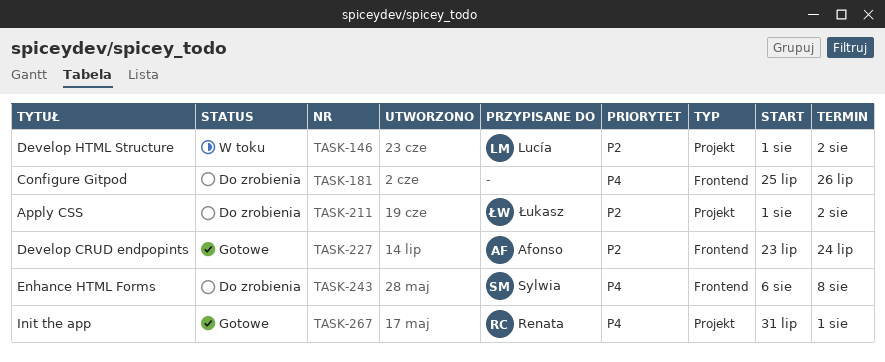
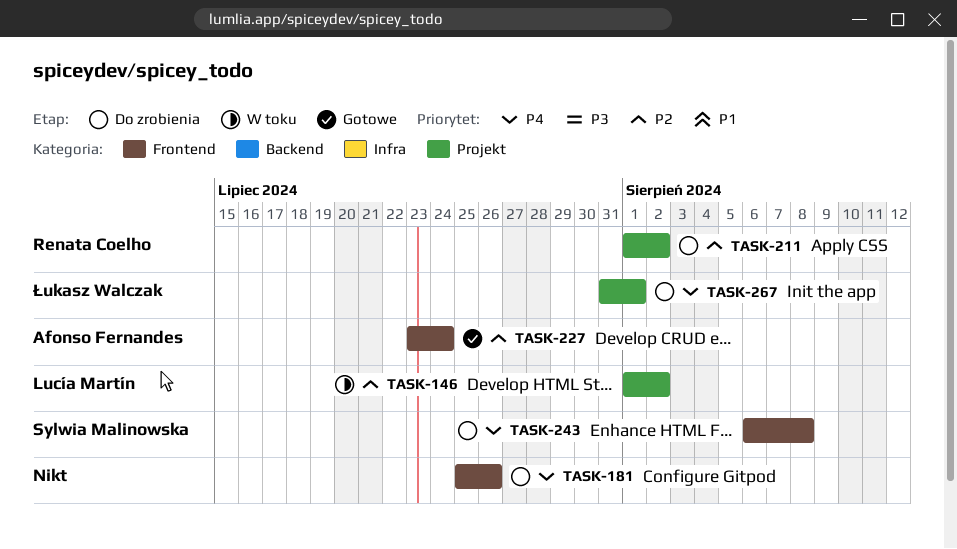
TASK-211, owner: Łukasz Walczak -> Renata Coelho
TASK-267, status: Gotowe -> Do zrobienia
TASK-267, owner: Renata Coelho -> Łukasz Walczak

